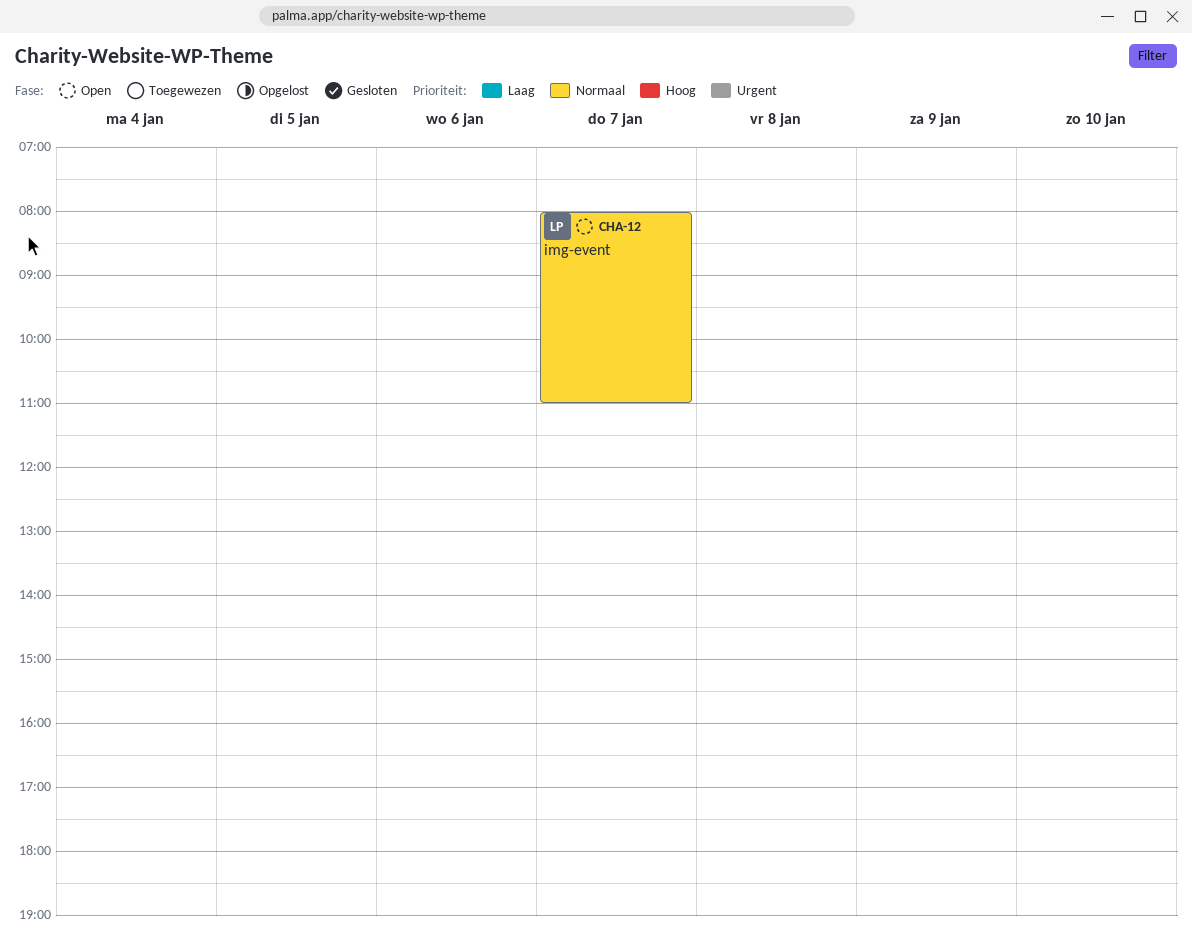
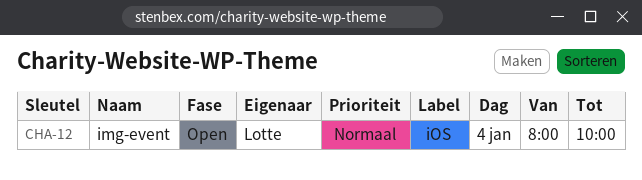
CHA-12, day: Jan 7 -> Jan 4
CHA-12, ends: 11:00 -> 10:00

